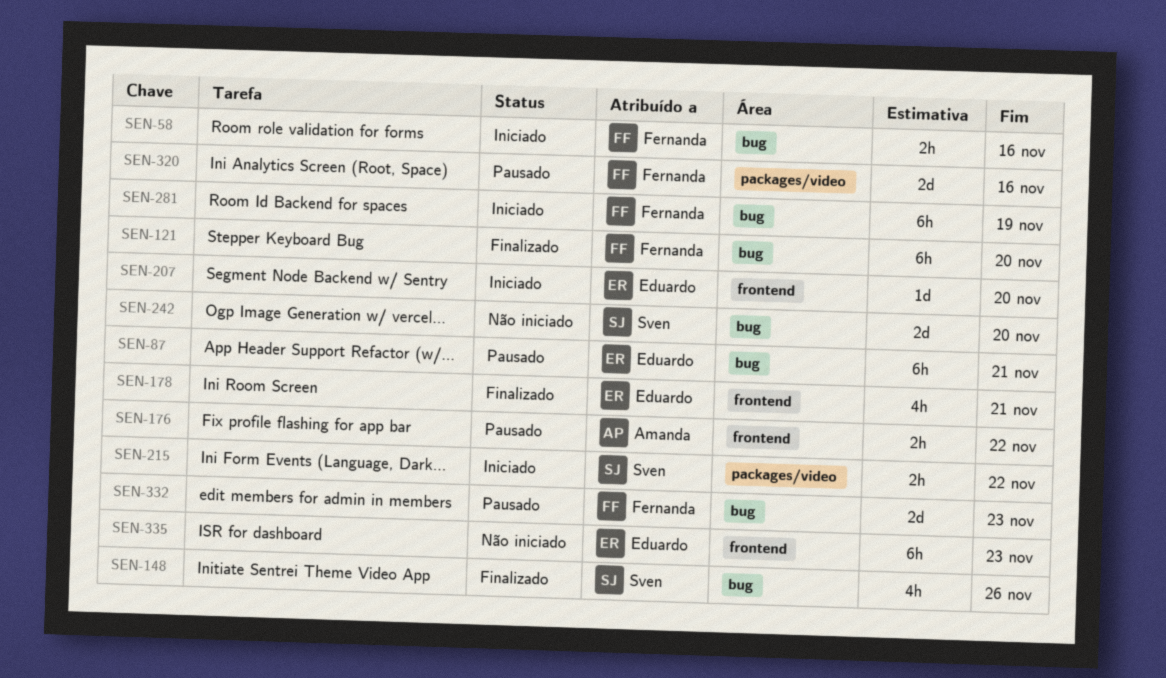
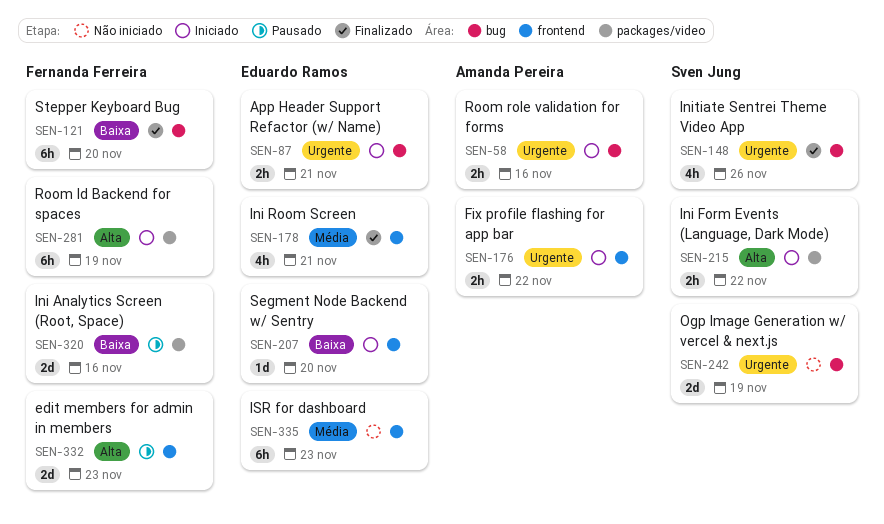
SEN-58, owner: Fernanda Ferreira -> Amanda Pereira
SEN-87, status: Pausado -> Iniciado
SEN-87, estimate: 6h -> 2h
SEN-176, status: Pausado -> Iniciado
SEN-242, due: Nov 20 -> Nov 19
SEN-281, label: bug -> packages/video
SEN-332, label: bug -> frontend

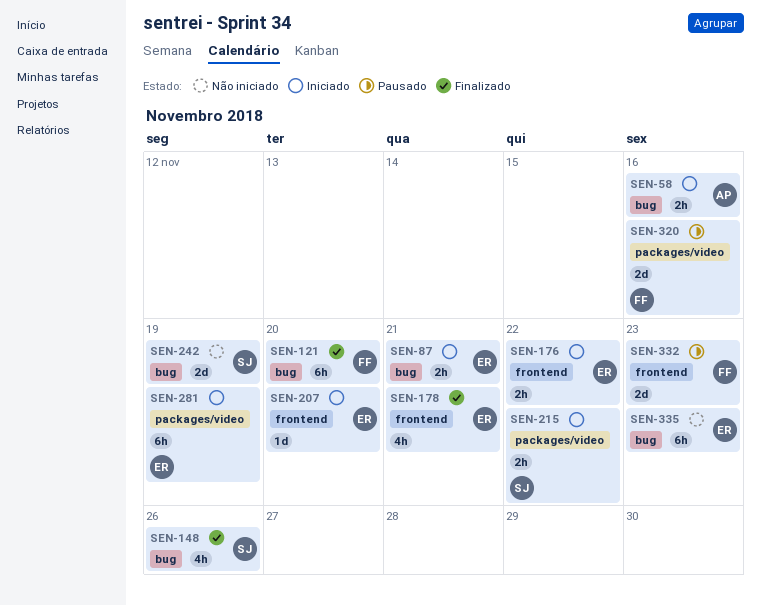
SEN-176, owner: Amanda Pereira -> Eduardo Ramos
SEN-281, owner: Fernanda Ferreira -> Eduardo Ramos
SEN-335, label: frontend -> bug

